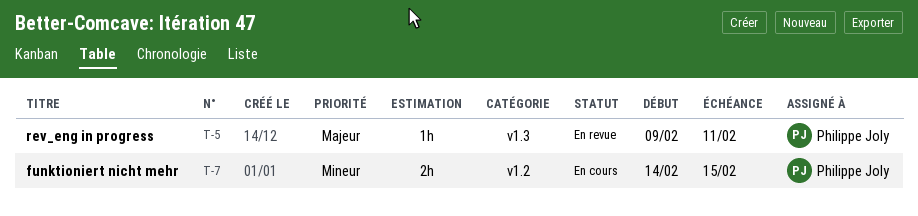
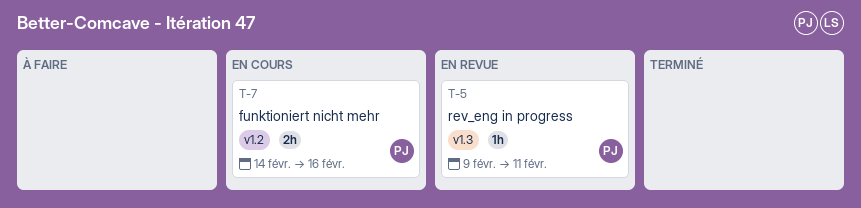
T-7, due: Feb 15 -> Feb 16

